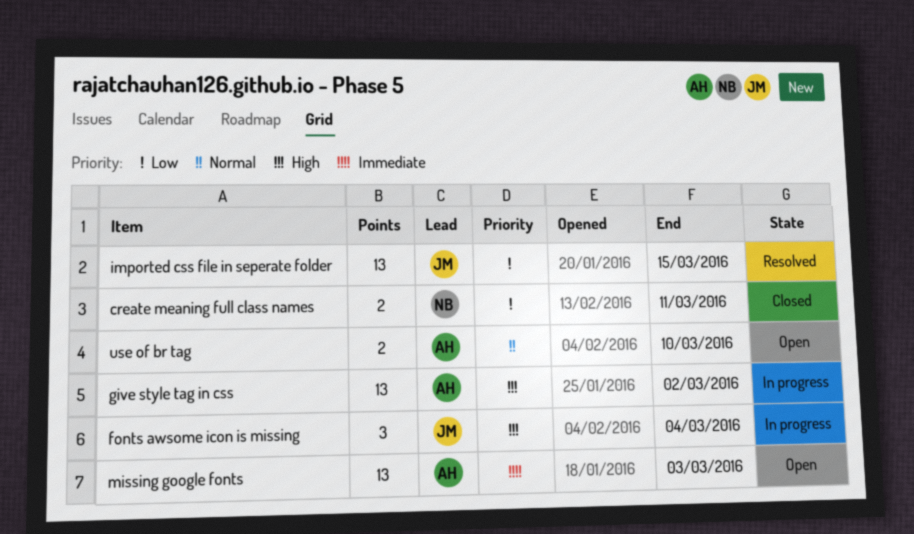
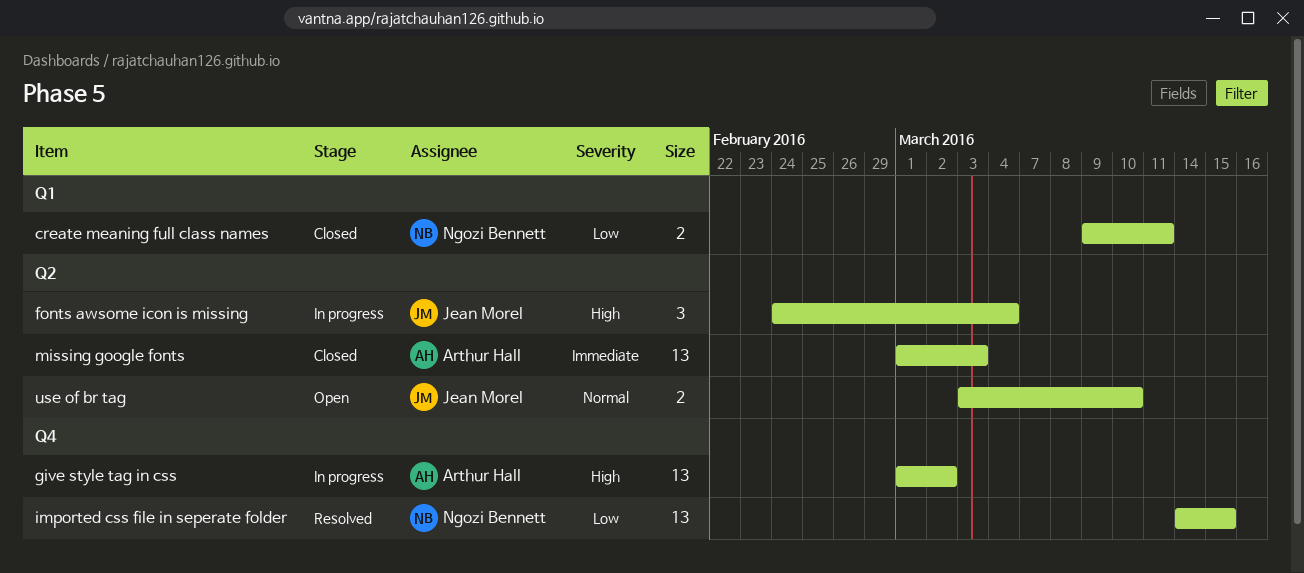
imported css file in seperate folder, owner: Jean Morel -> Ngozi Bennett
missing google fonts, status: Open -> Closed
use of br tag, owner: Arthur Hall -> Jean Morel

